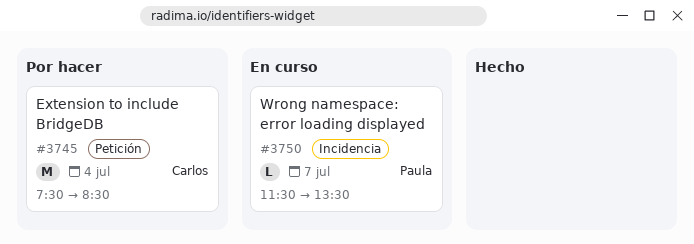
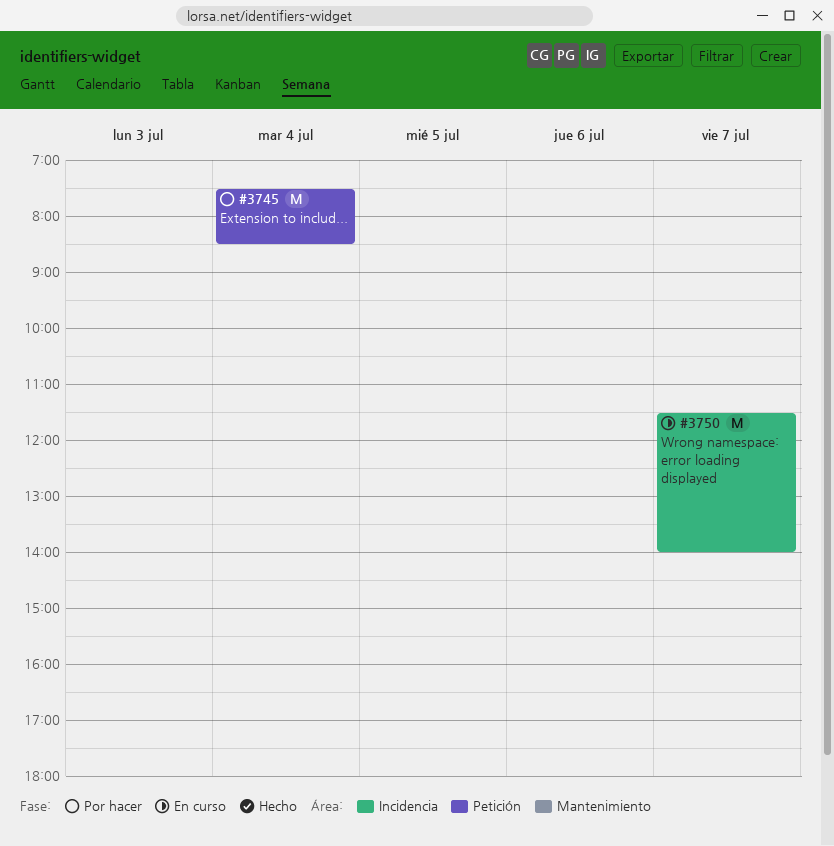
#3750, estimate: L -> M
#3750, ends: 13:30 -> 14:00

